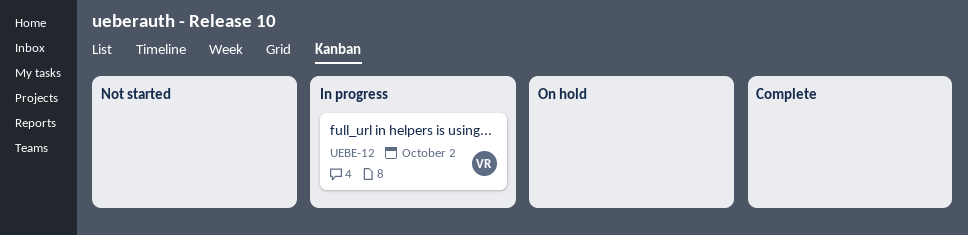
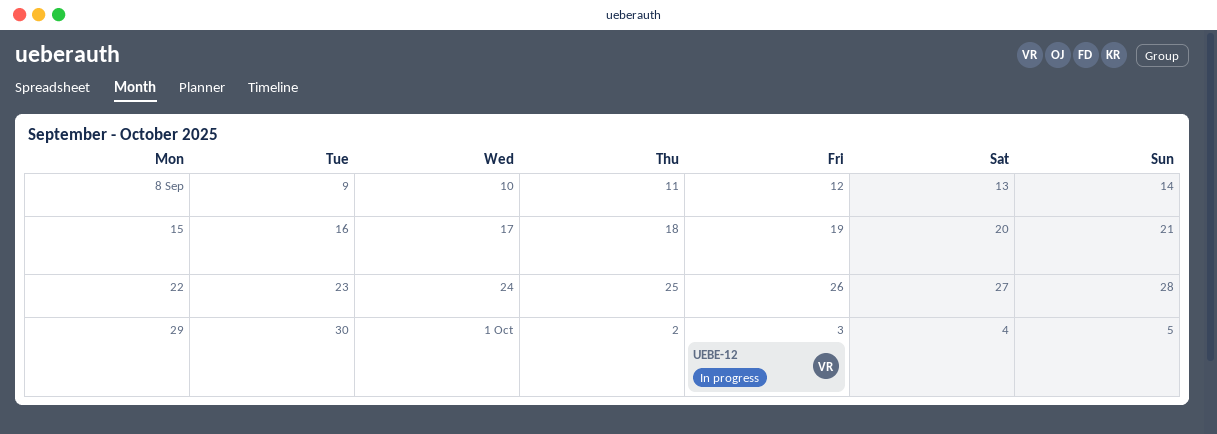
UEBE-12, due: Oct 2 -> Oct 3

